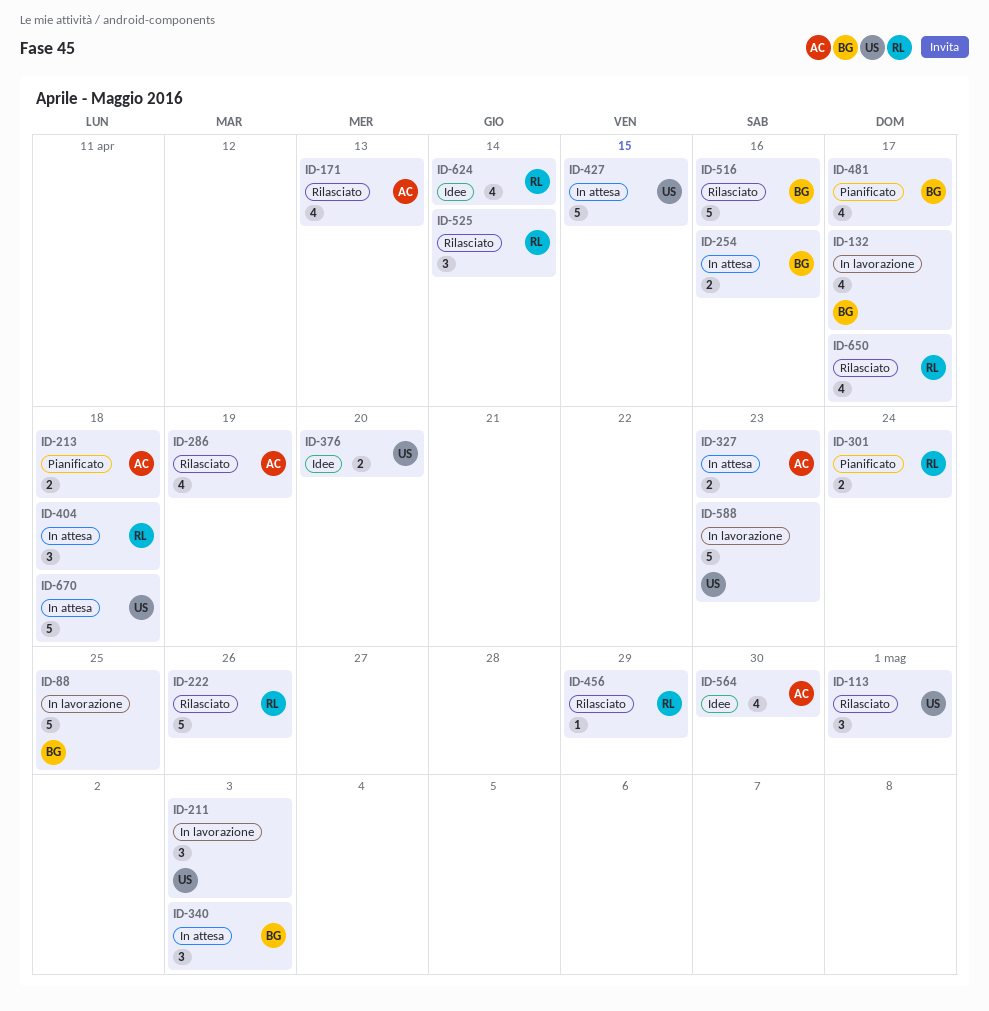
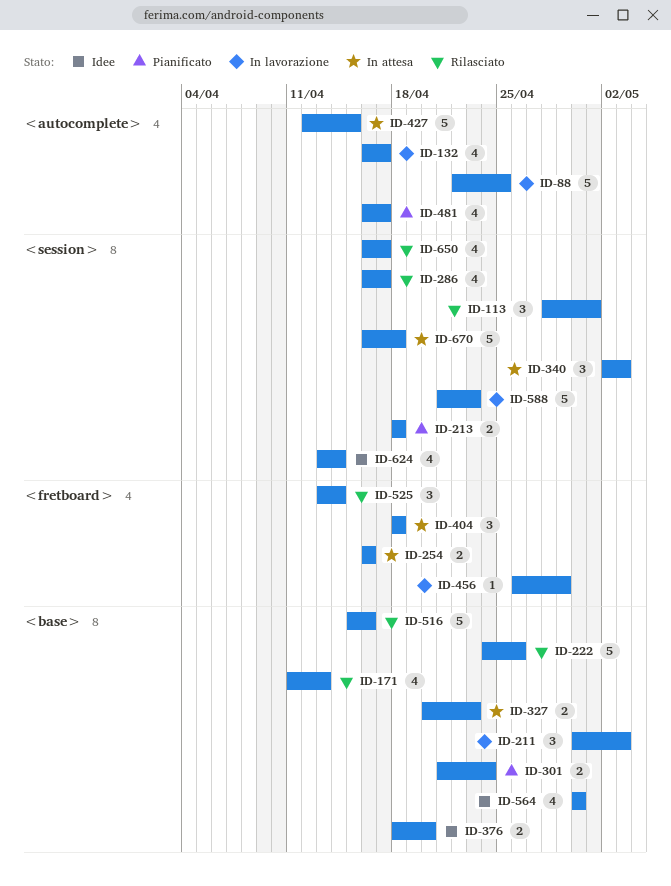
ID-286, due: Apr 19 -> Apr 17
ID-456, status: Rilasciato -> In lavorazione

